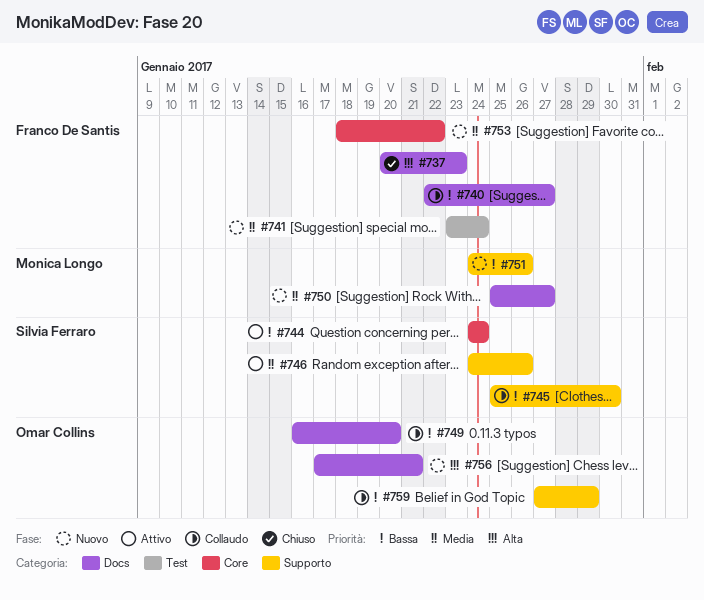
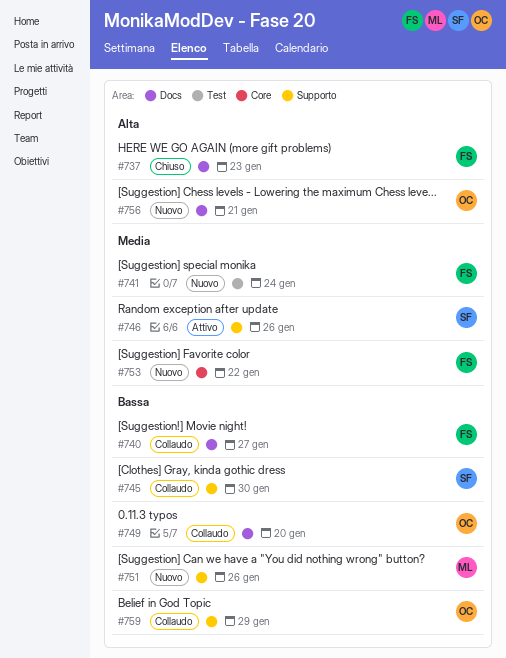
#744: present -> none
#750: present -> none

